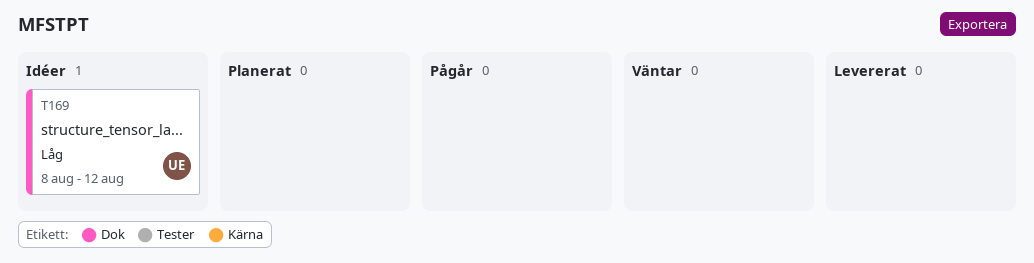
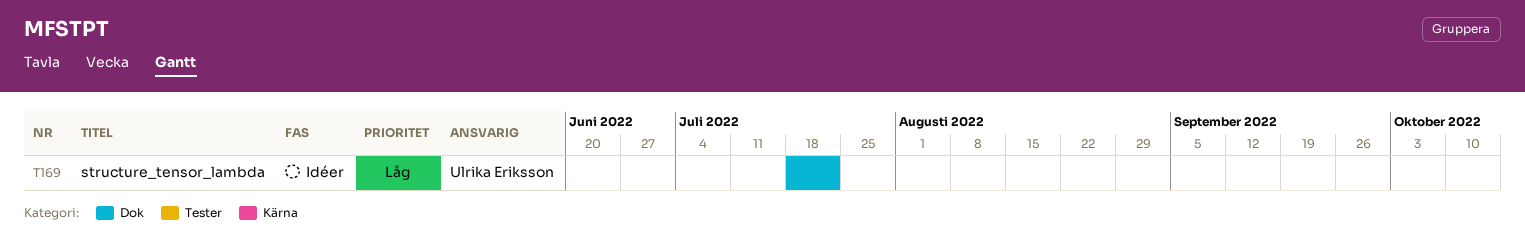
T169, start: Aug 8 -> Jul 18
T169, due: Aug 12 -> Jul 22

